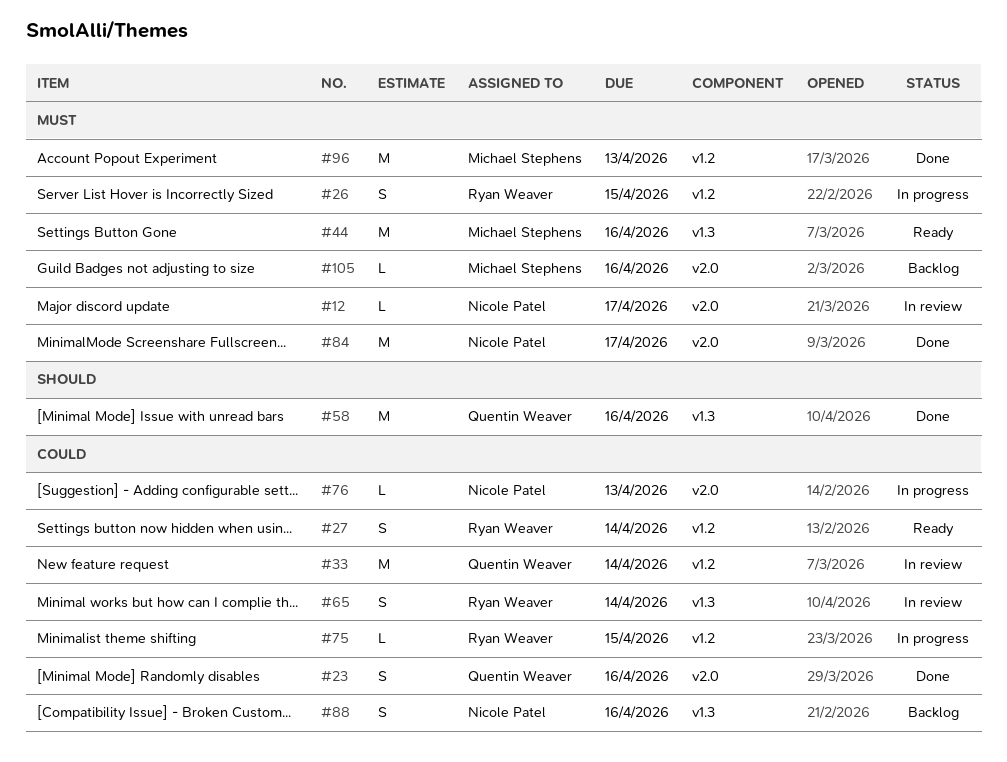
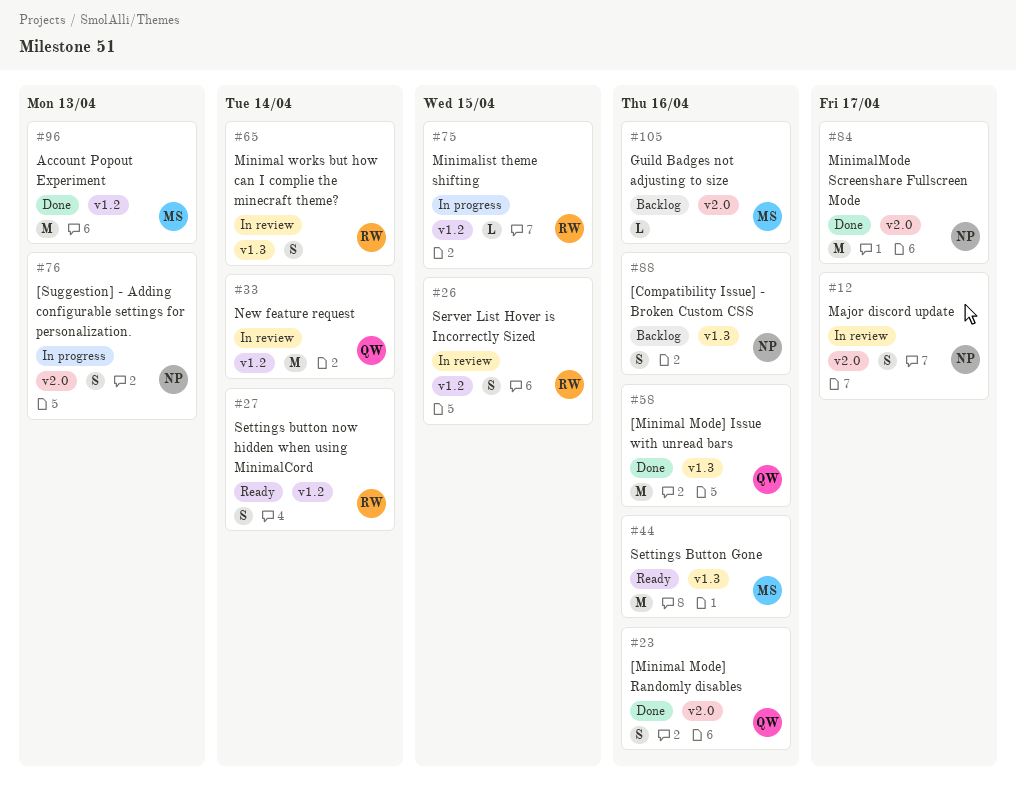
#12, estimate: L -> S
#26, status: In progress -> In review
#76, estimate: L -> S

